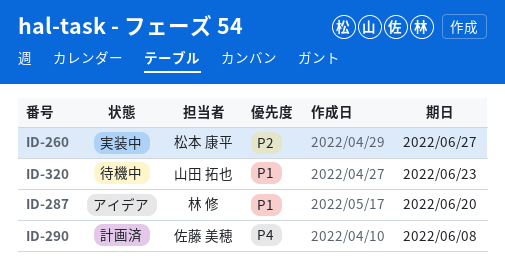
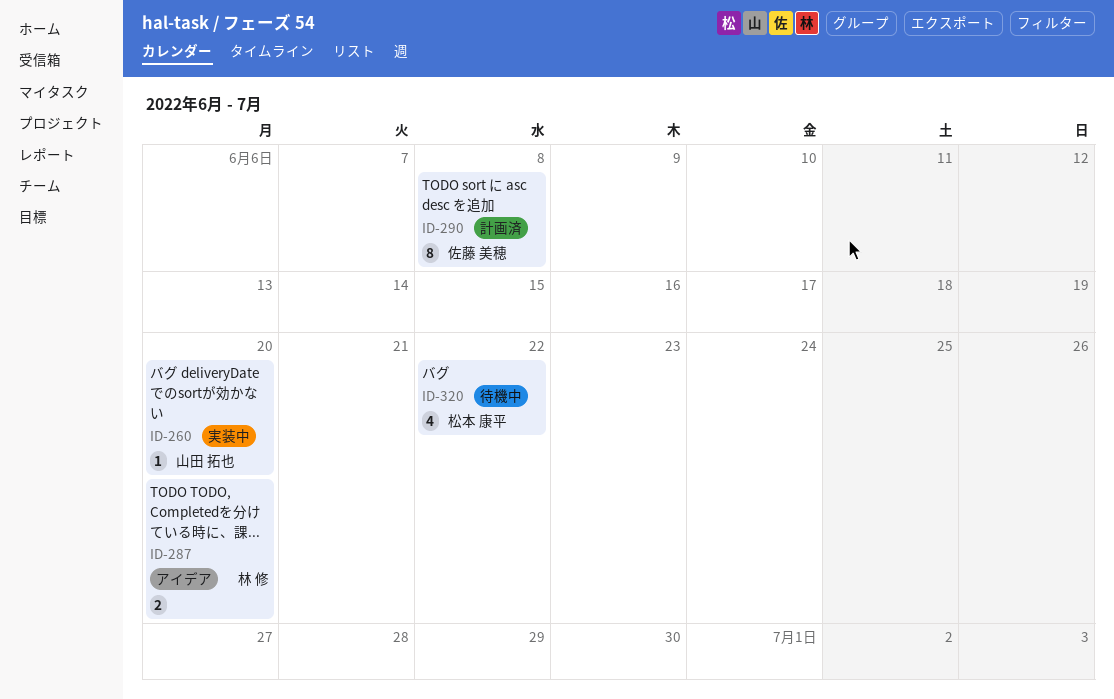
ID-260, owner: 松本 康平 -> 山田 拓也
ID-260, due: Jun 27 -> Jun 20
ID-320, owner: 山田 拓也 -> 松本 康平
ID-320, due: Jun 23 -> Jun 22

